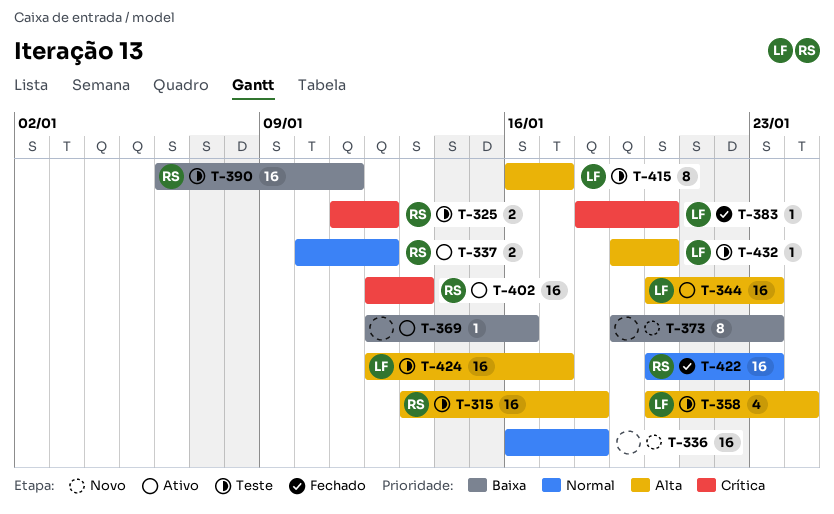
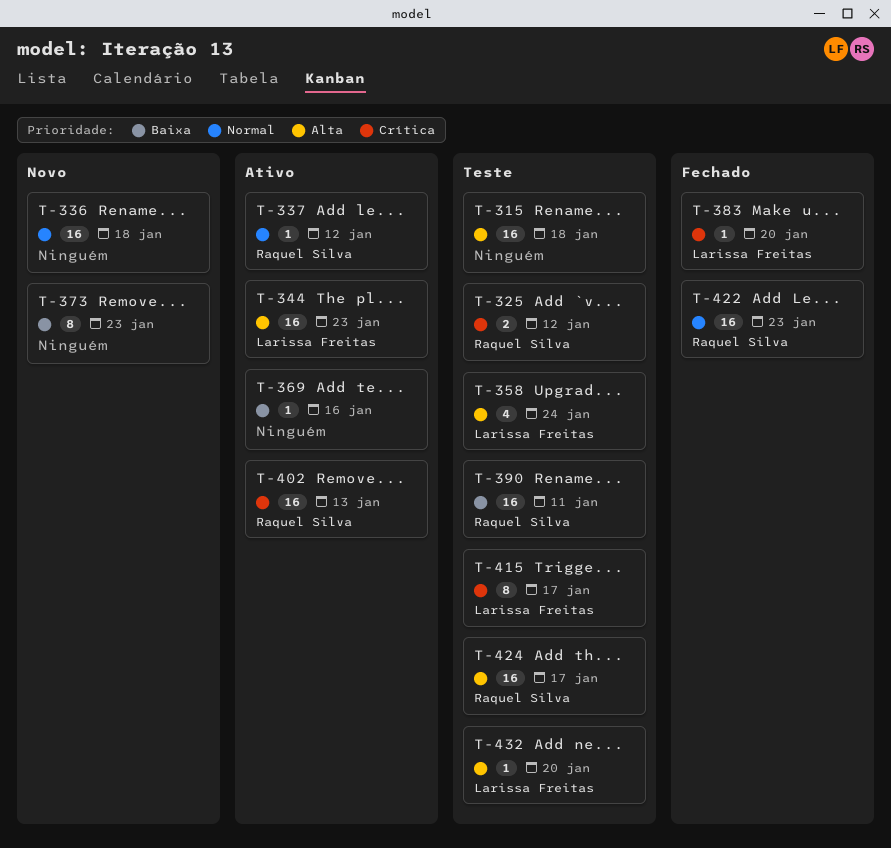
T-315, owner: Raquel Silva -> none
T-337, estimate: 2 -> 1
T-415, priority: Alta -> Crítica
T-424, owner: Larissa Freitas -> Raquel Silva

